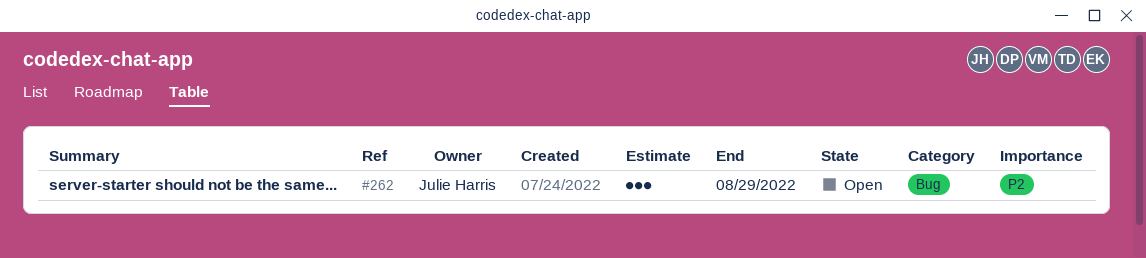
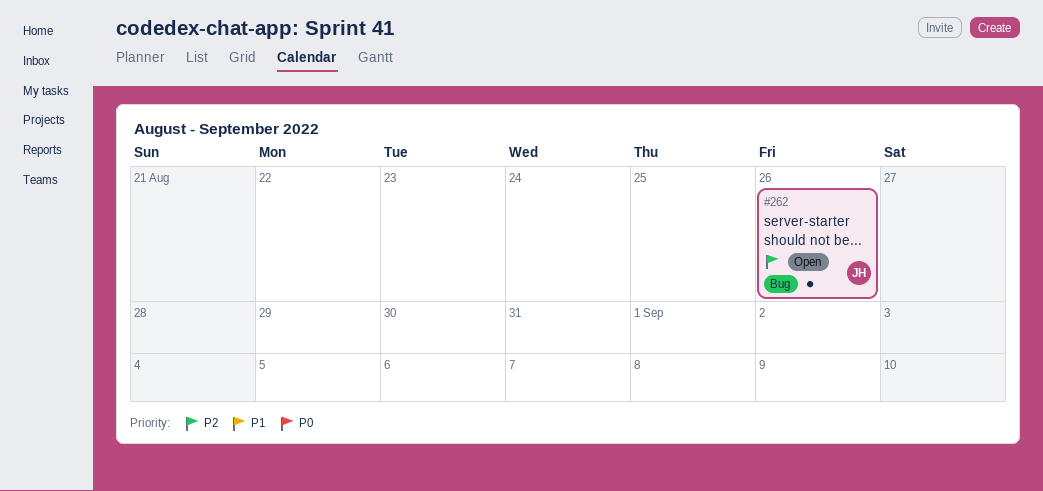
#262, estimate: 3 -> 1
#262, due: Aug 29 -> Aug 26

